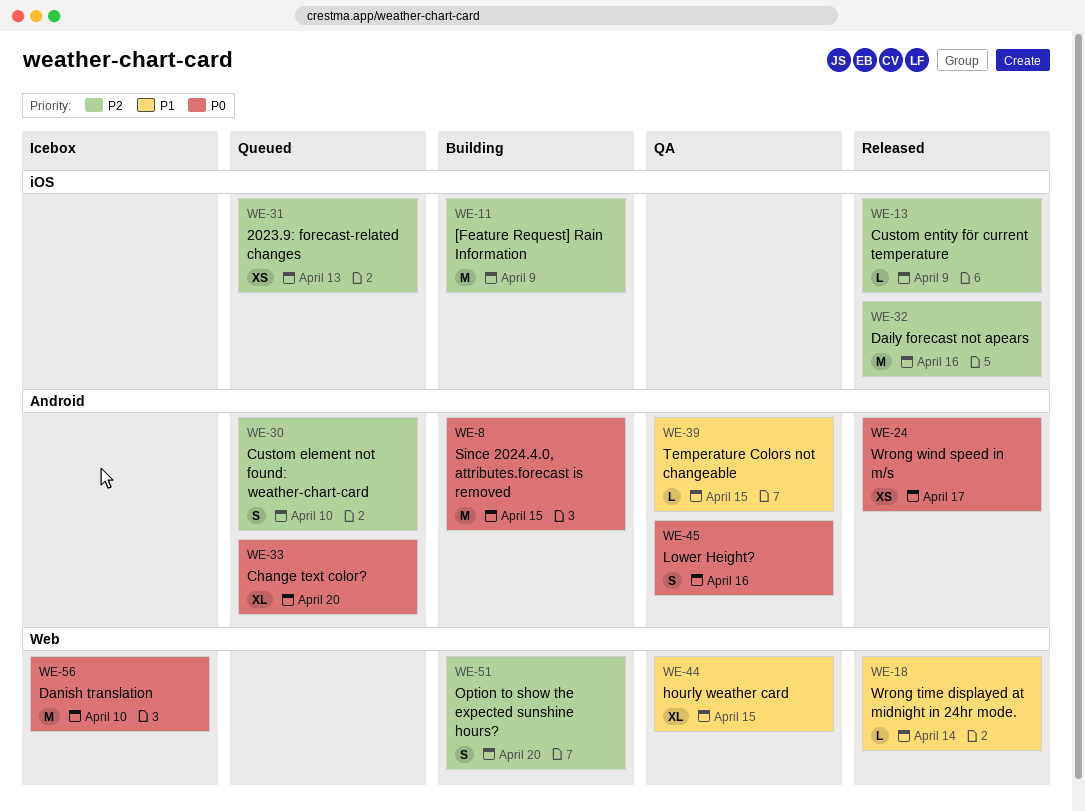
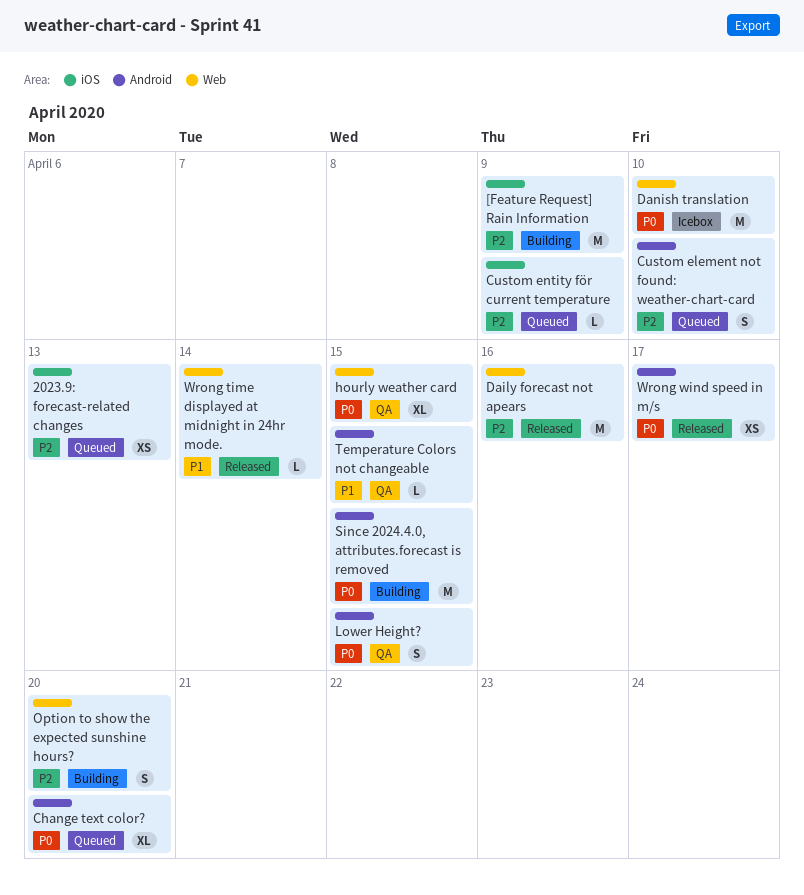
Custom entity för current temperature, status: Released -> Queued
Daily forecast not apears, label: iOS -> Web
hourly weather card, priority: P1 -> P0
Lower Height?, due: Apr 16 -> Apr 15

